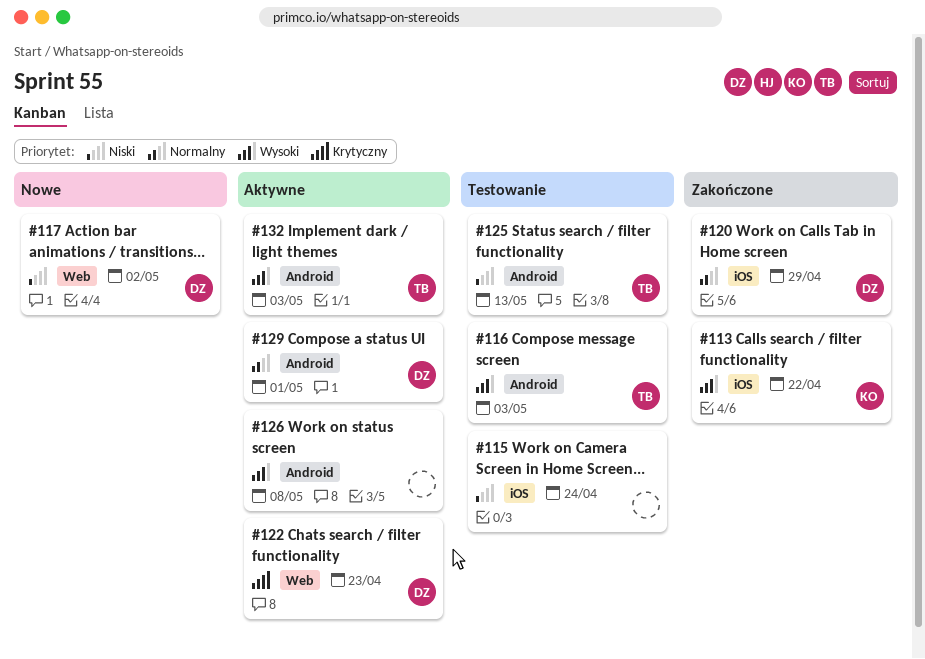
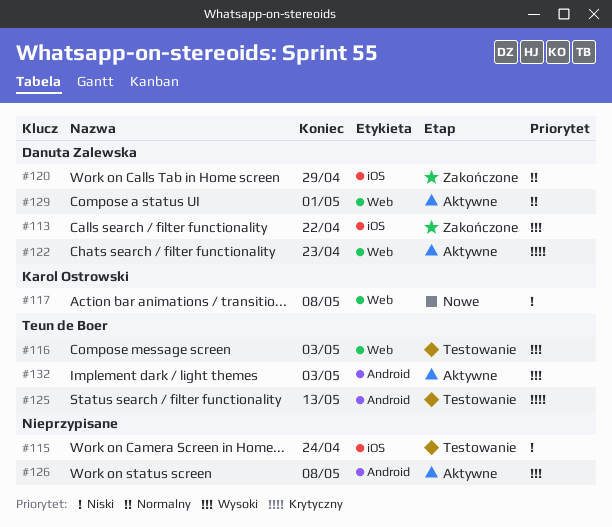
#113, owner: Karol Ostrowski -> Danuta Zalewska
#116, label: Android -> Web
#117, owner: Danuta Zalewska -> Karol Ostrowski
#117, due: May 2 -> May 8
#125, priority: Niski -> Krytyczny
#129, label: Android -> Web

